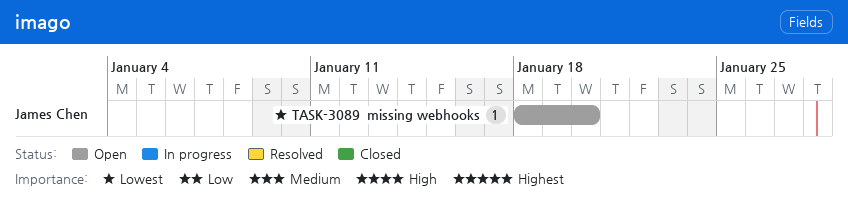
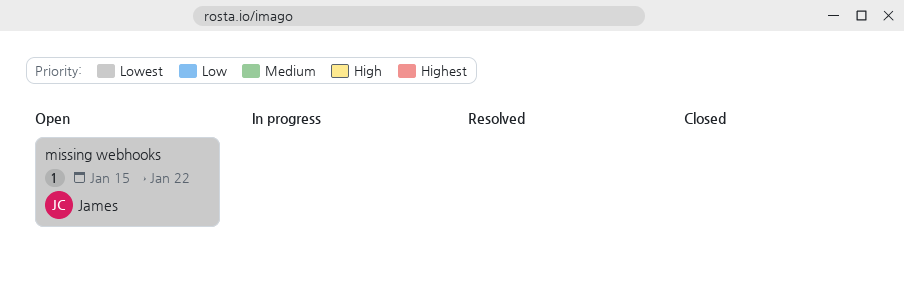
missing webhooks, start: Jan 18 -> Jan 15
missing webhooks, due: Jan 20 -> Jan 22

